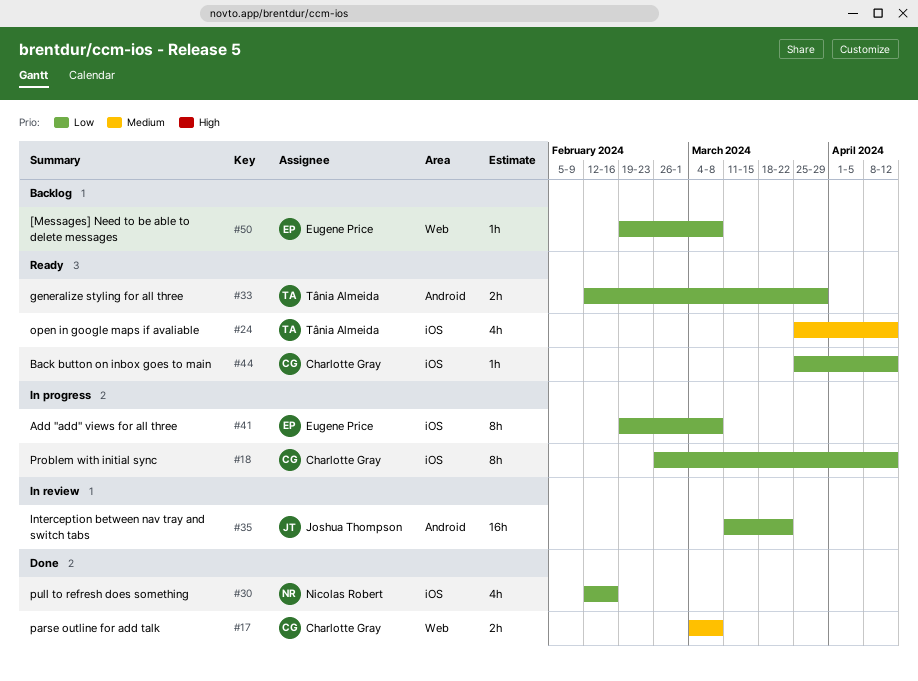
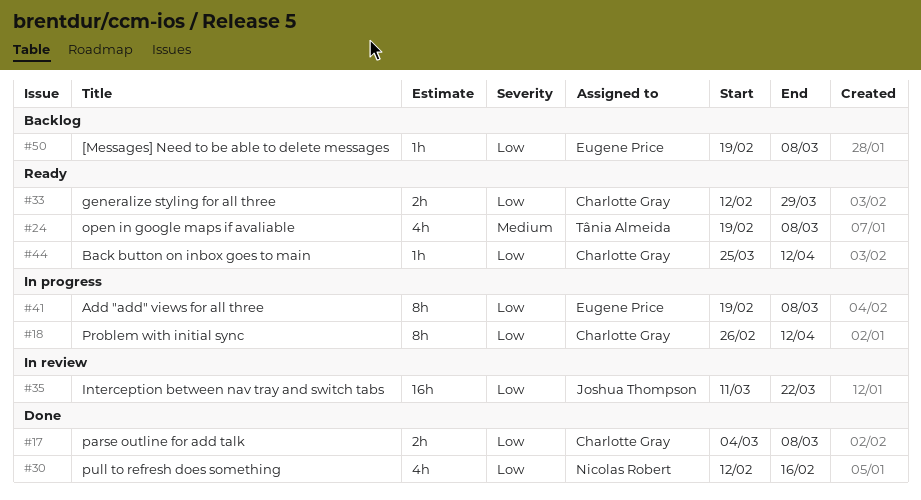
#17, priority: Medium -> Low
#24, start: Mar 25 -> Feb 19
#24, due: Apr 12 -> Mar 8
#33, owner: Tânia Almeida -> Charlotte Gray

